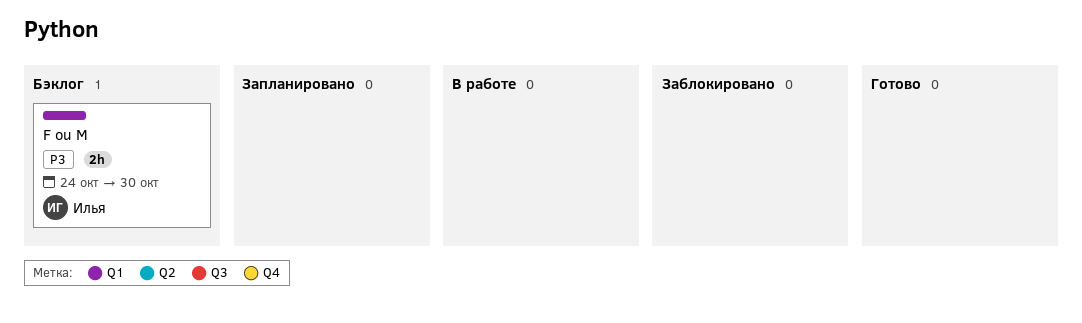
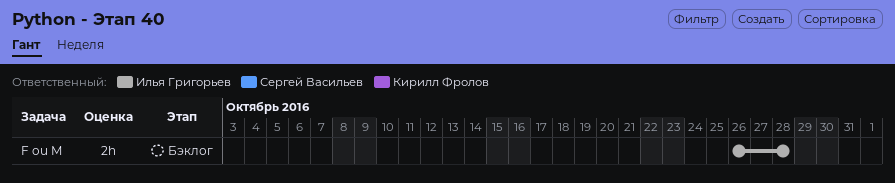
F ou M, start: Oct 24 -> Oct 26
F ou M, due: Oct 30 -> Oct 28

